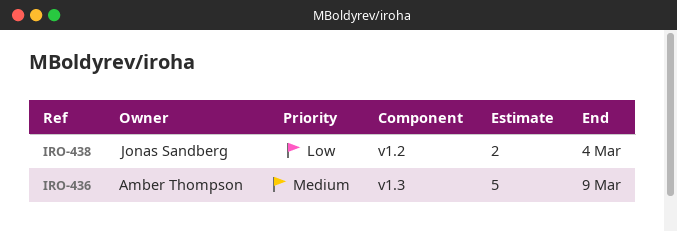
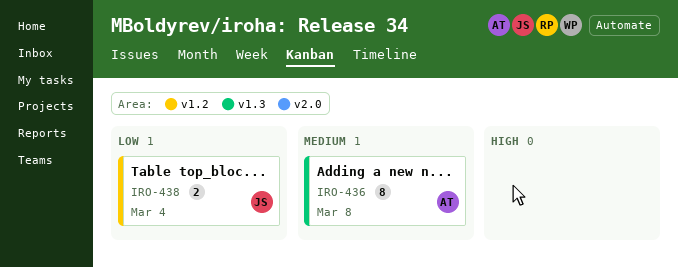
IRO-436, estimate: 5 -> 8
IRO-436, due: Mar 9 -> Mar 8

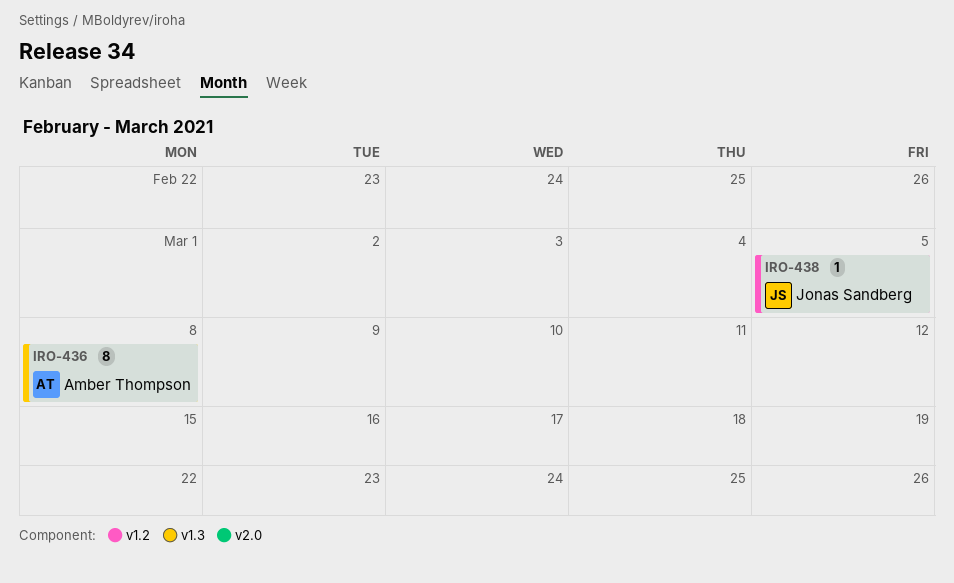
IRO-438, estimate: 2 -> 1
IRO-438, due: Mar 4 -> Mar 5

